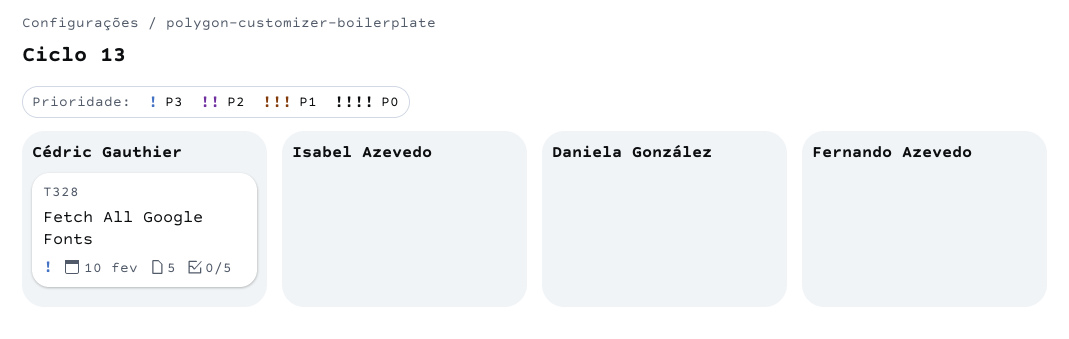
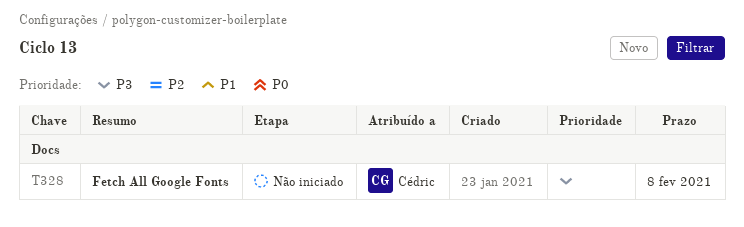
T328, due: Feb 10 -> Feb 8

